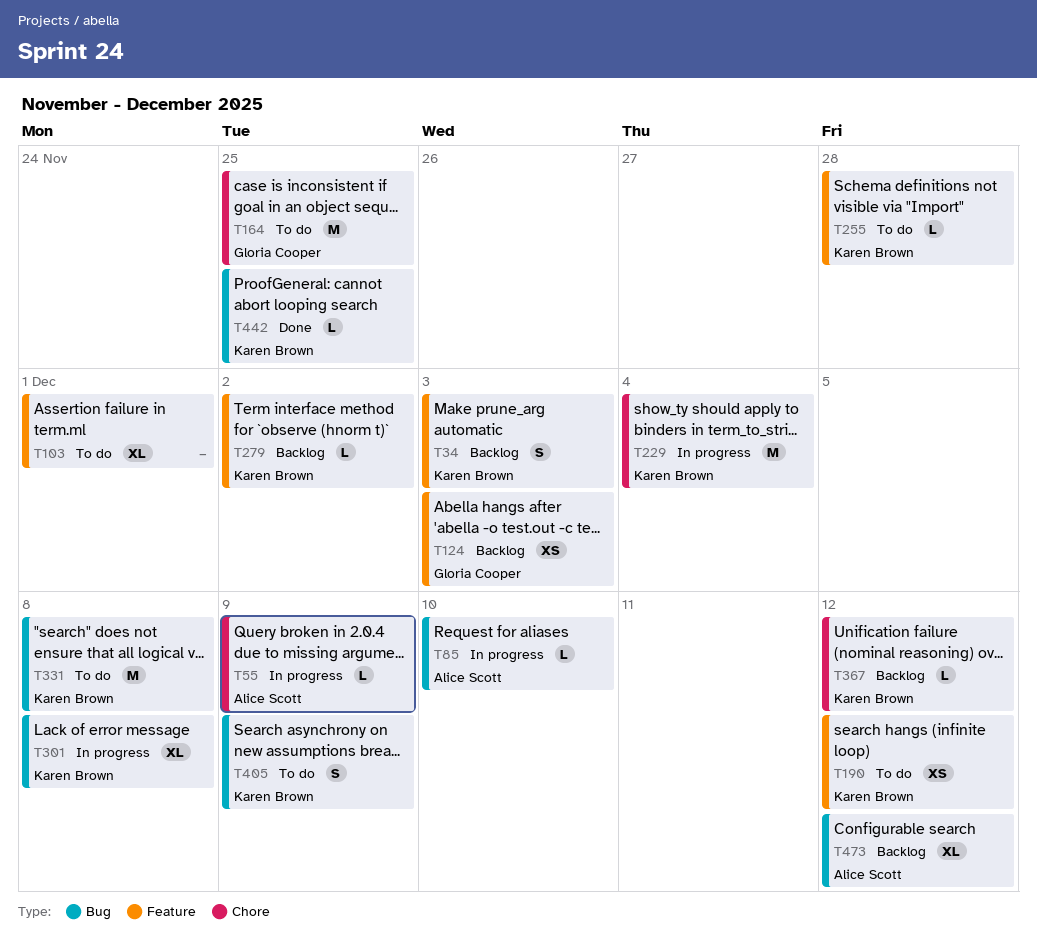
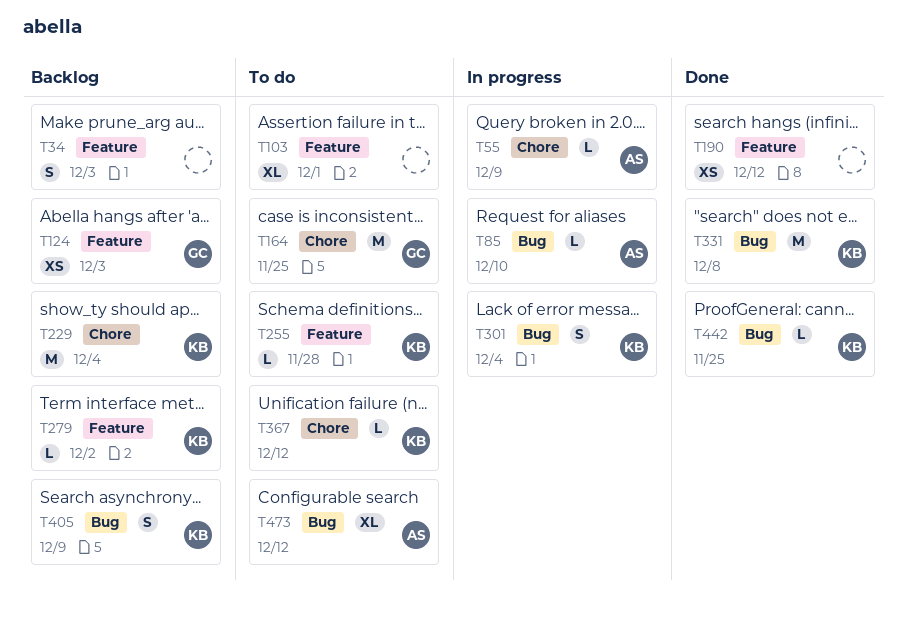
T34, owner: Karen Brown -> none
T190, status: To do -> Done
T190, owner: Karen Brown -> none
T229, status: In progress -> Backlog
T301, estimate: XL -> S
T301, due: Dec 8 -> Dec 4
T331, status: To do -> Done
T367, status: Backlog -> To do
T405, status: To do -> Backlog
T473, status: Backlog -> To do

